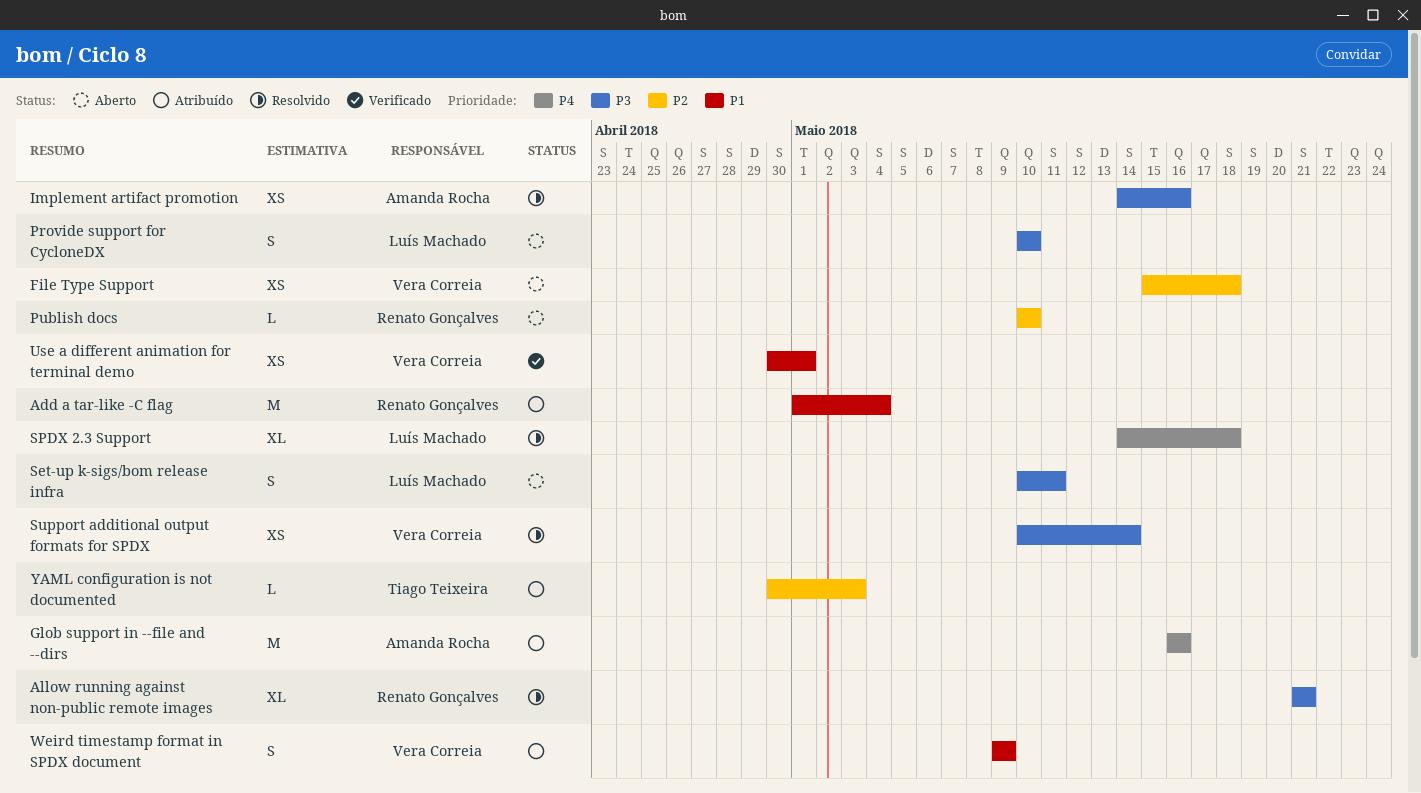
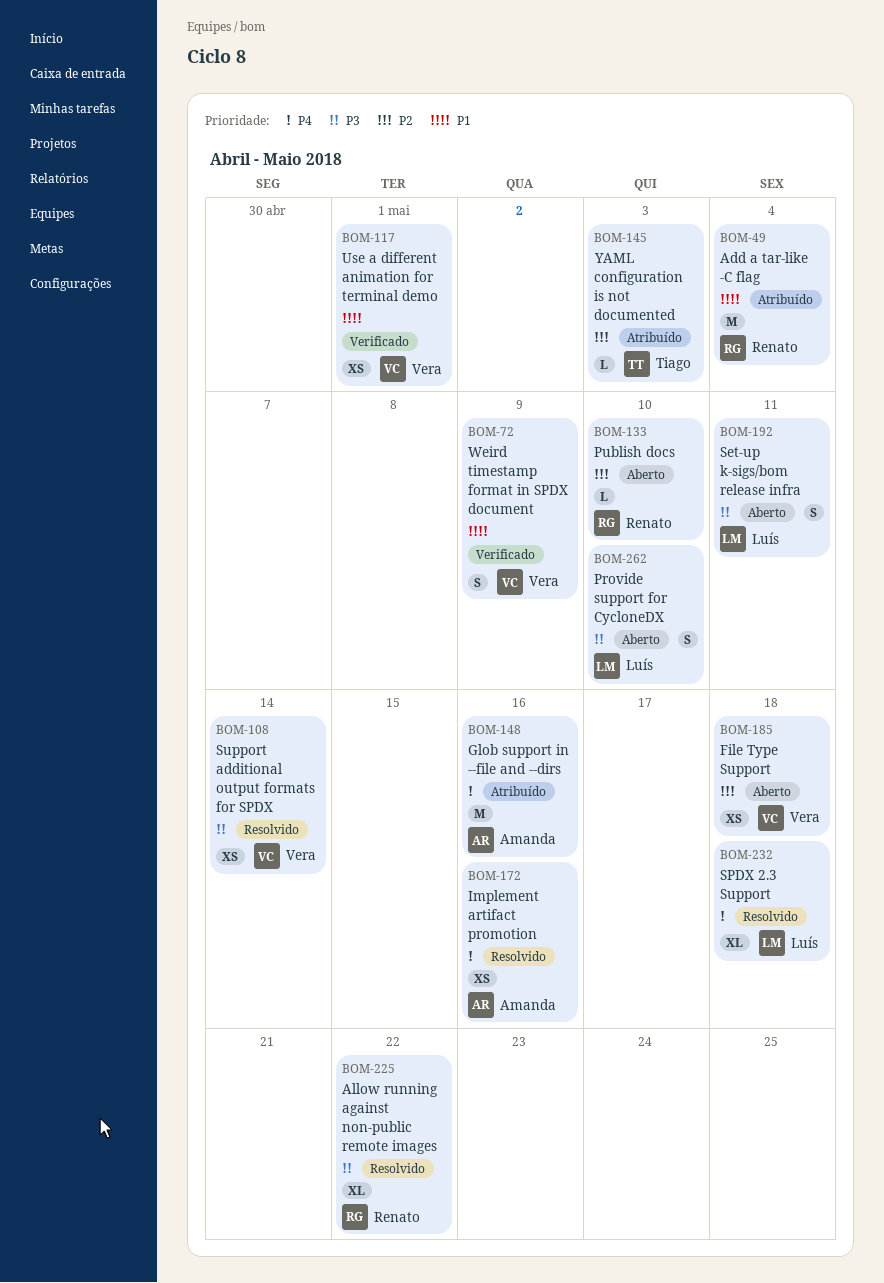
Allow running against non-public remote images, due: May 21 -> May 22
Implement artifact promotion, priority: P3 -> P4
Weird timestamp format in SPDX document, status: Atribuído -> Verificado

